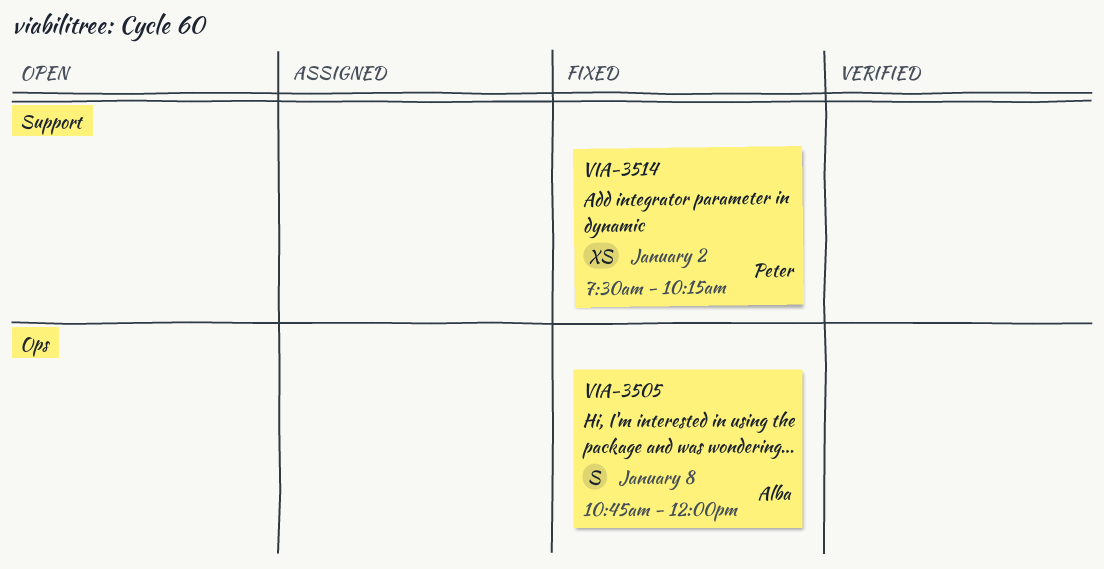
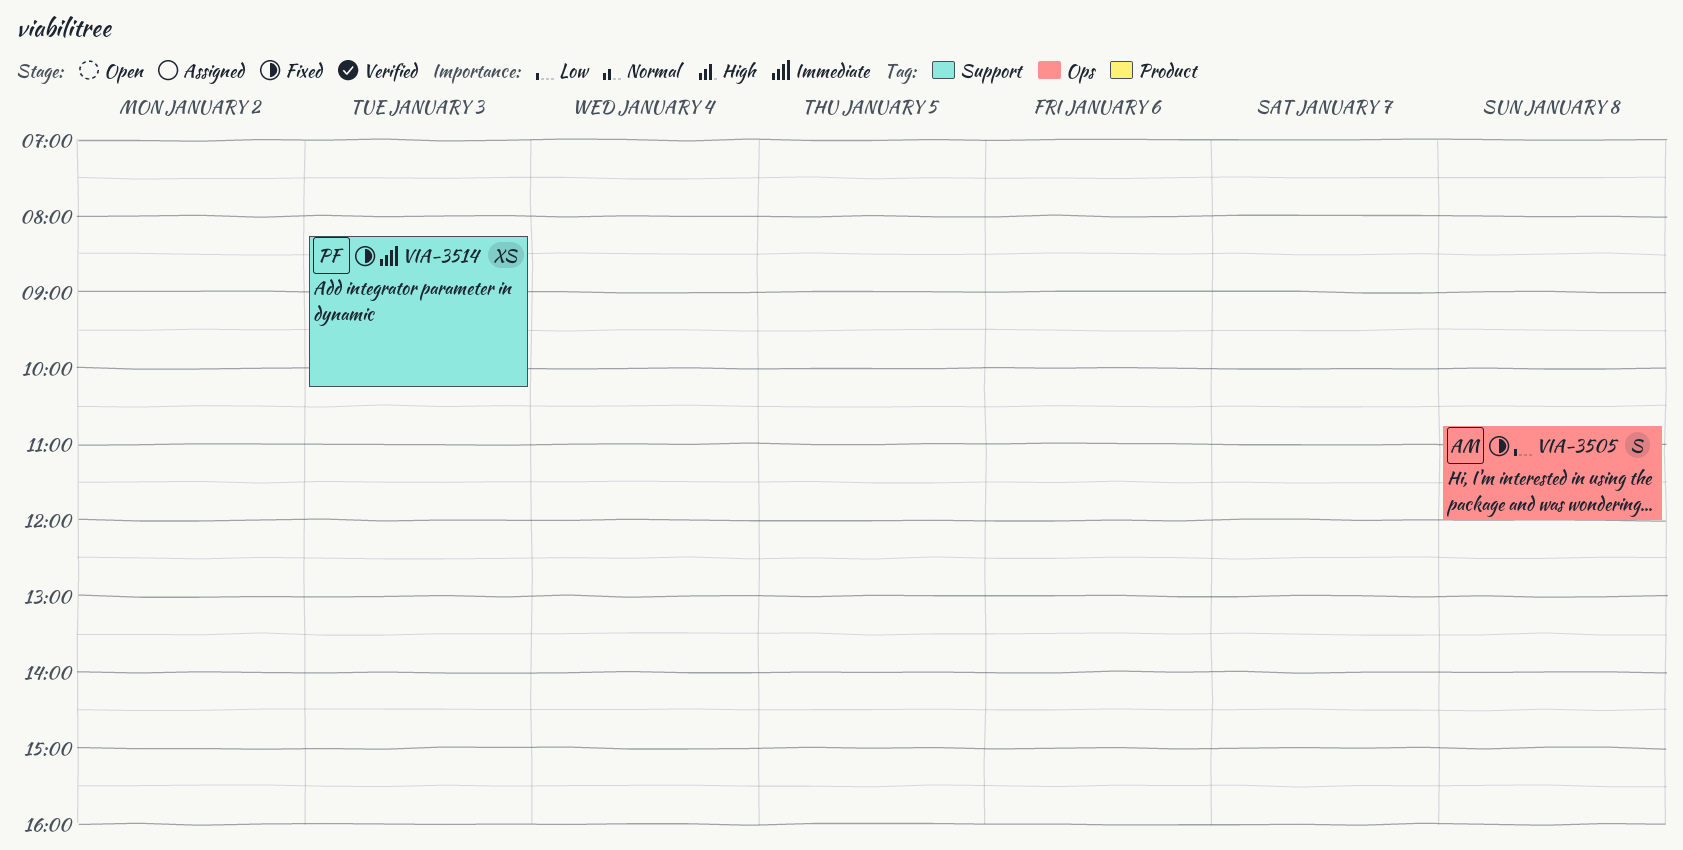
VIA-3514, day: Jan 2 -> Jan 3
VIA-3514, begins: 07:30 -> 08:15

